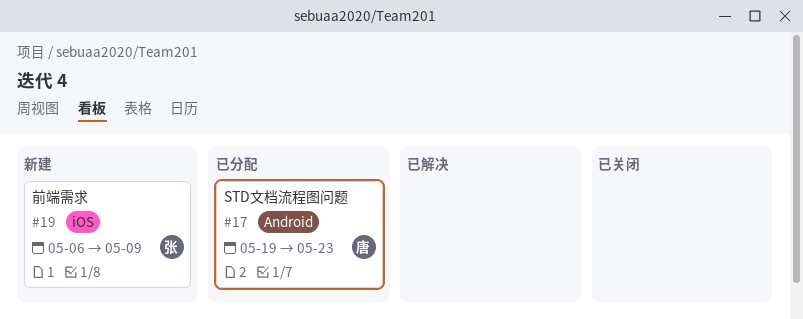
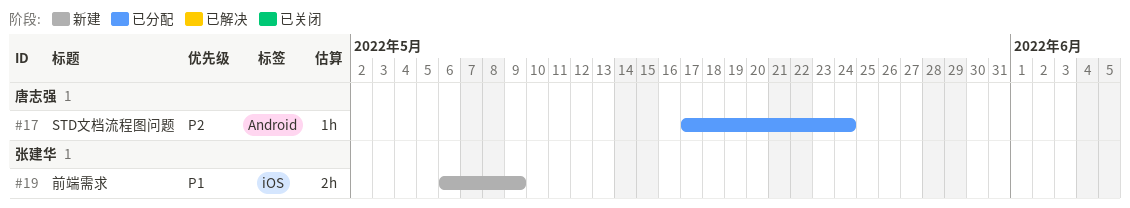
#17, start: May 19 -> May 17
#17, due: May 23 -> May 24

